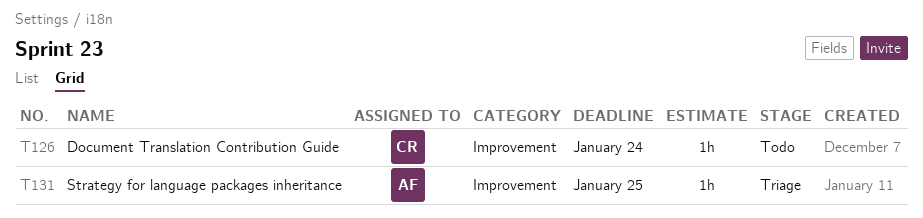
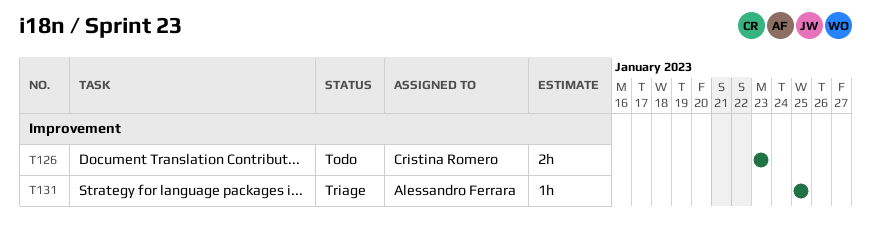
T126, estimate: 1h -> 2h
T126, due: Jan 24 -> Jan 23

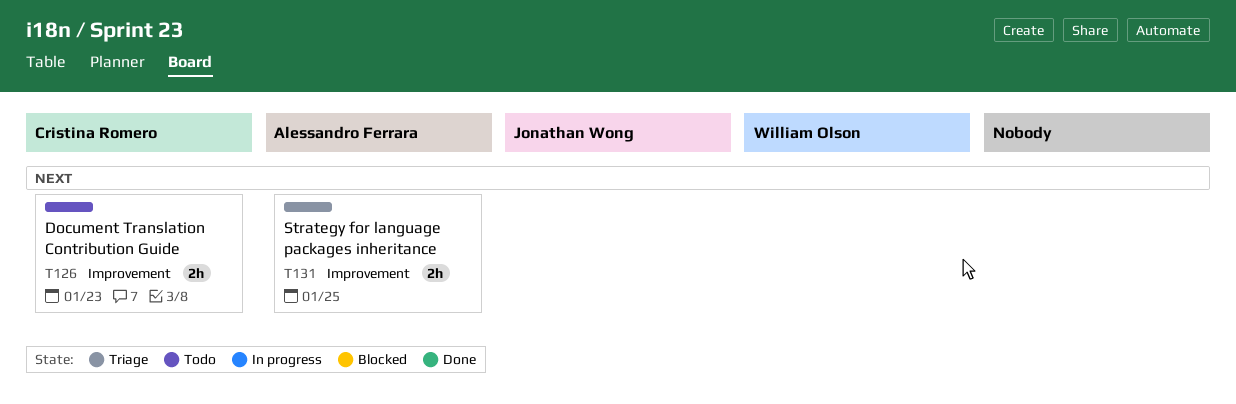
T131, estimate: 1h -> 2h

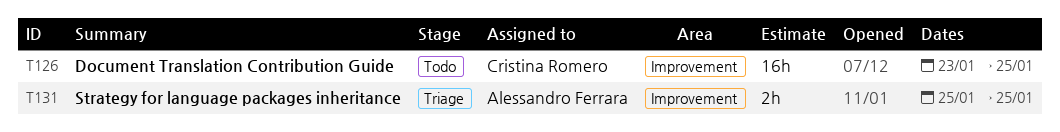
T126, estimate: 2h -> 16h
T126, due: Jan 23 -> Jan 25

